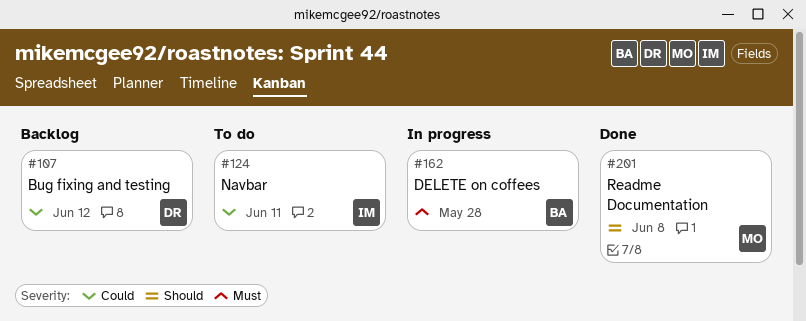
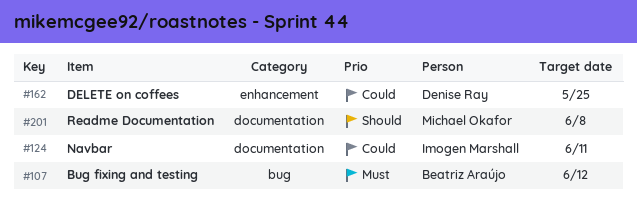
#107, owner: Denise Ray -> Beatriz Araújo
#107, priority: Could -> Must
#162, owner: Beatriz Araújo -> Denise Ray
#162, priority: Must -> Could
#162, due: May 28 -> May 25

